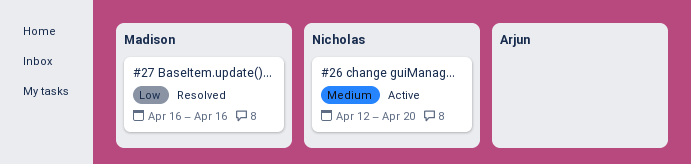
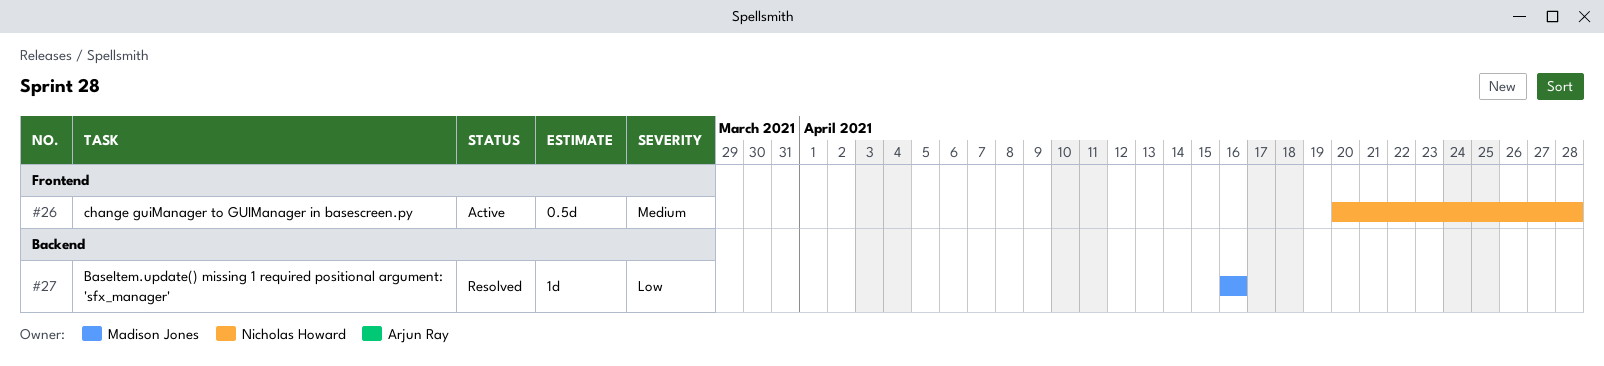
#26, start: Apr 12 -> Apr 20
#26, due: Apr 20 -> Apr 28

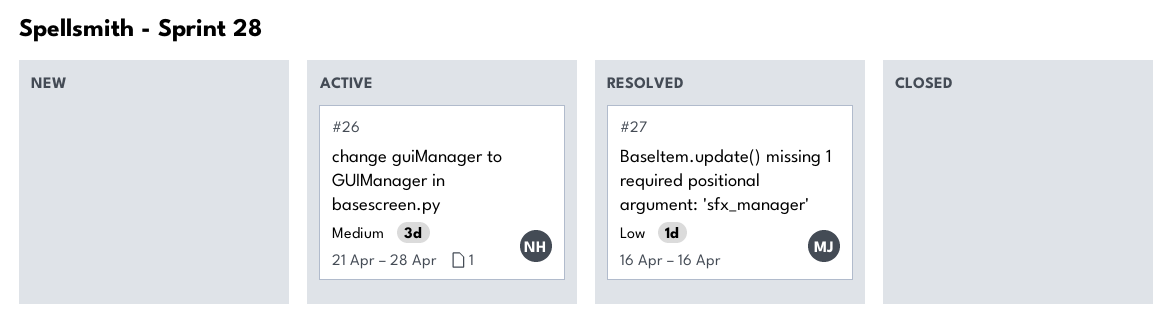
#26, estimate: 0.5d -> 3d
#26, start: Apr 20 -> Apr 21

